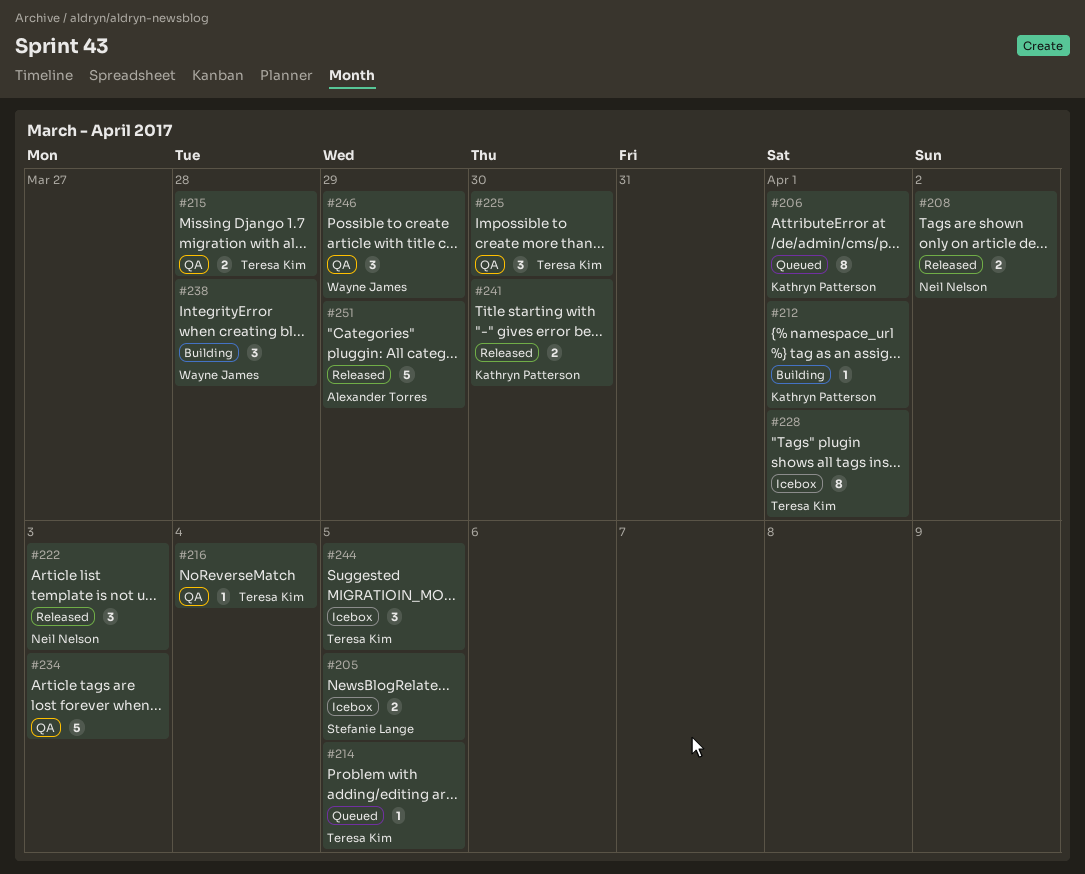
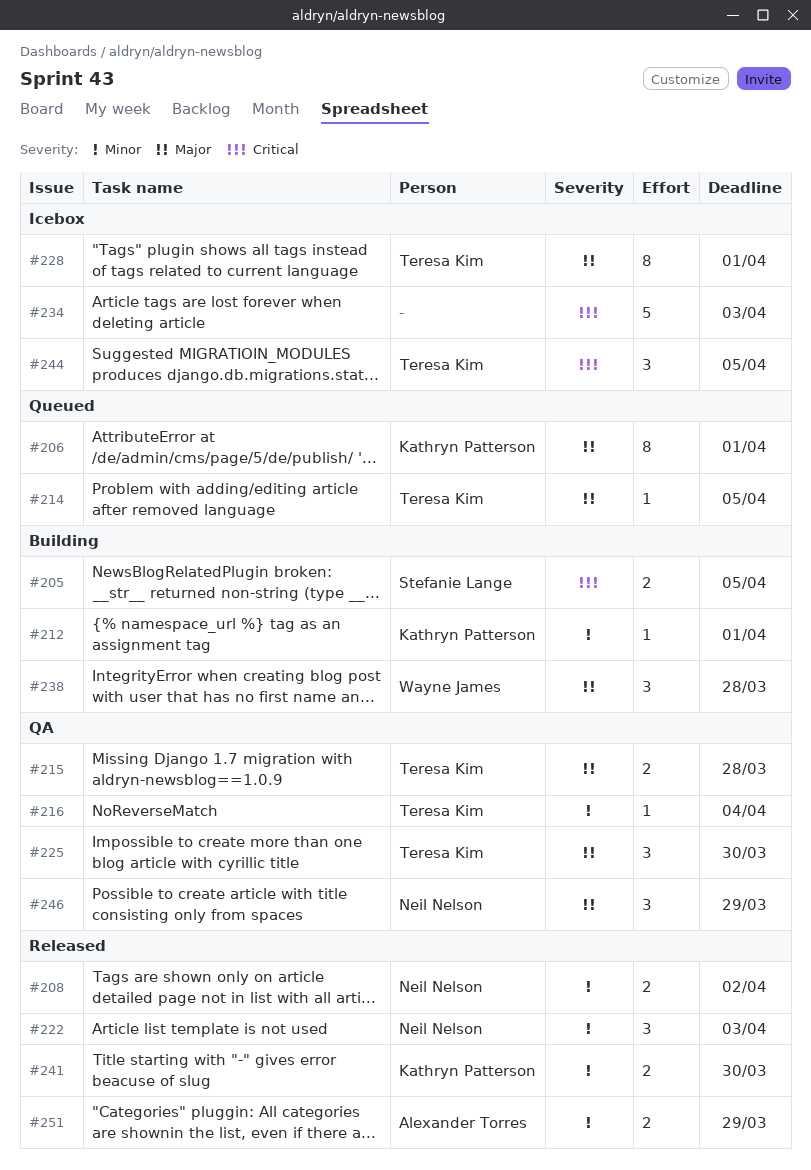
#205, status: Icebox -> Building
#234, status: QA -> Icebox
#246, owner: Wayne James -> Neil Nelson
#251, estimate: 5 -> 2

